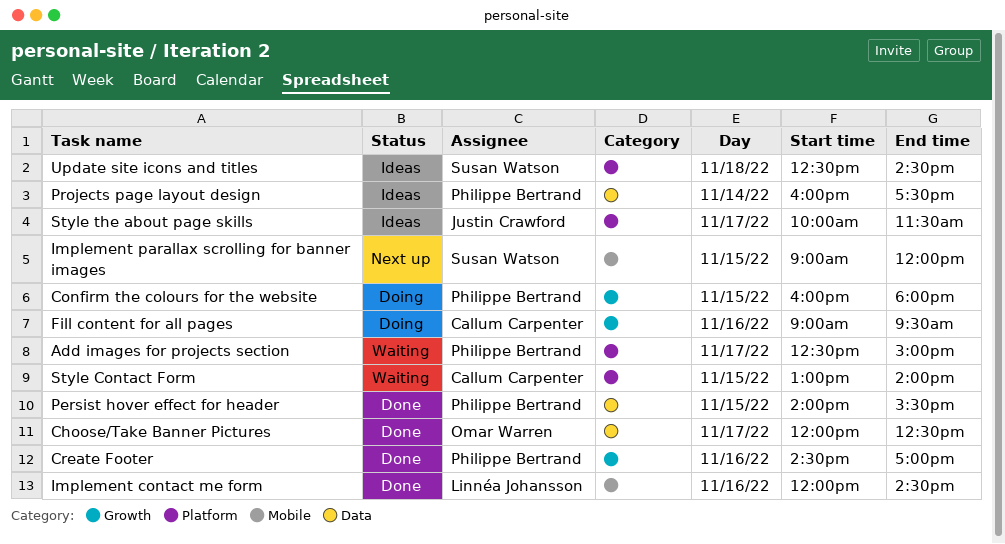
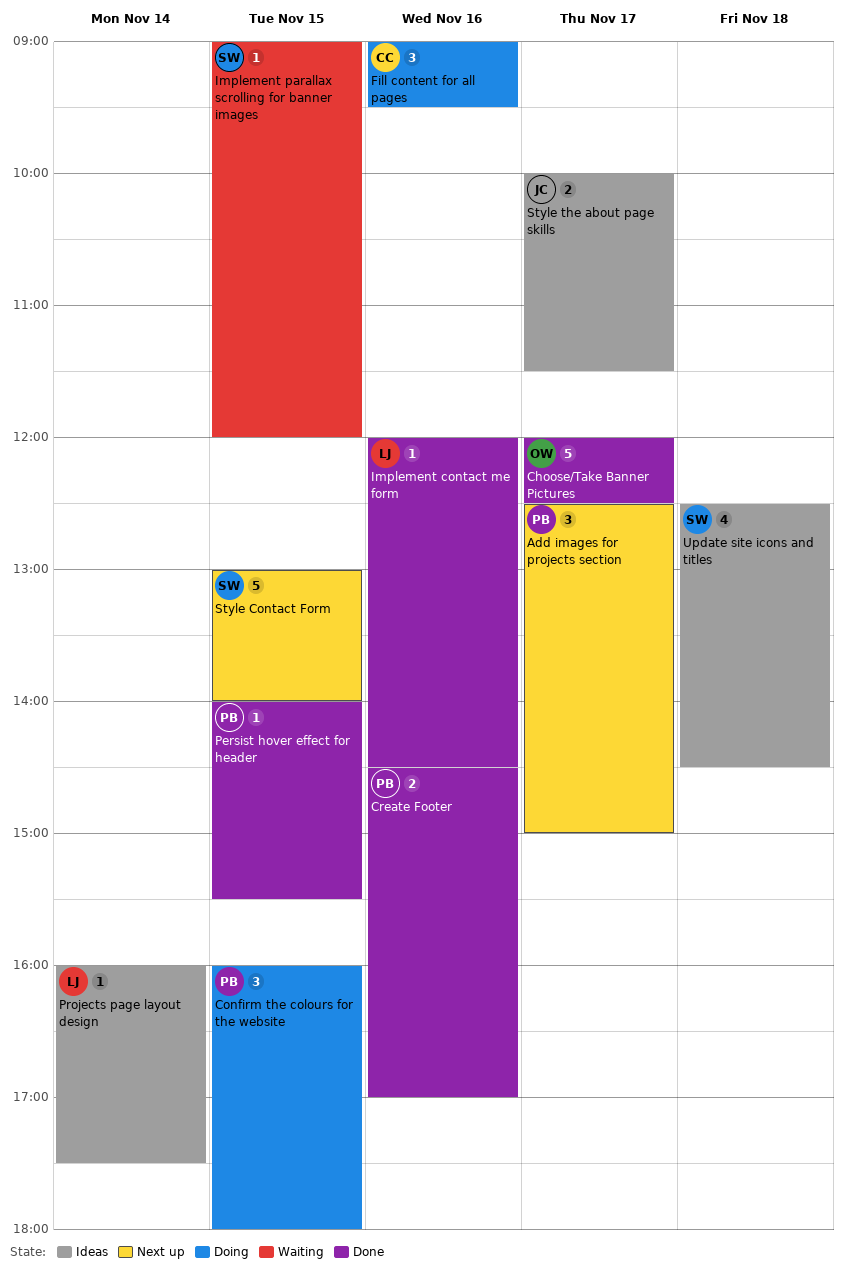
Add images for projects section, status: Waiting -> Next up
Implement parallax scrolling for banner images, status: Next up -> Waiting
Projects page layout design, owner: Philippe Bertrand -> Linnéa Johansson
Style Contact Form, status: Waiting -> Next up
Style Contact Form, owner: Callum Carpenter -> Susan Watson

